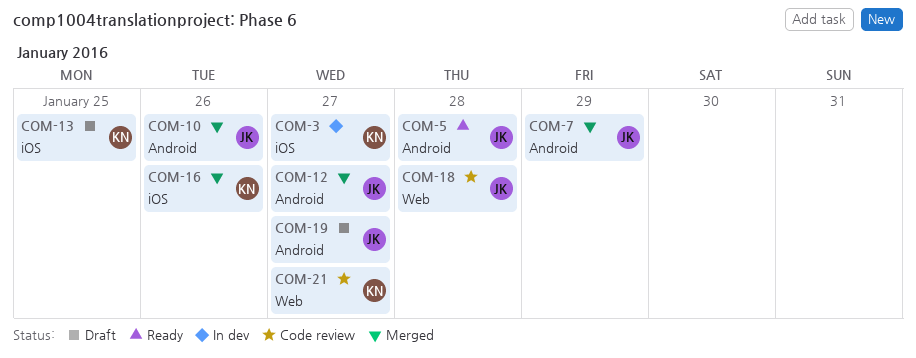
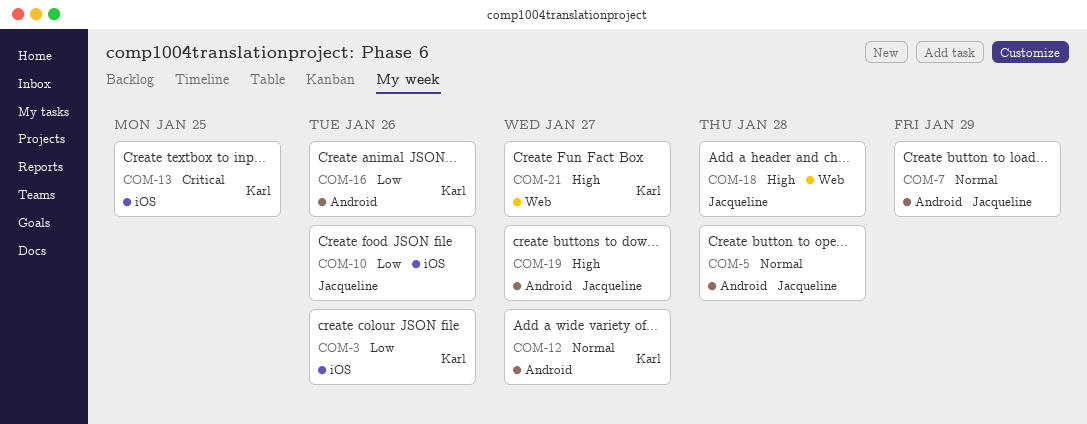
COM-3, due: Jan 27 -> Jan 26
COM-10, label: Android -> iOS
COM-12, owner: Jacqueline -> Karl
COM-16, label: iOS -> Android

